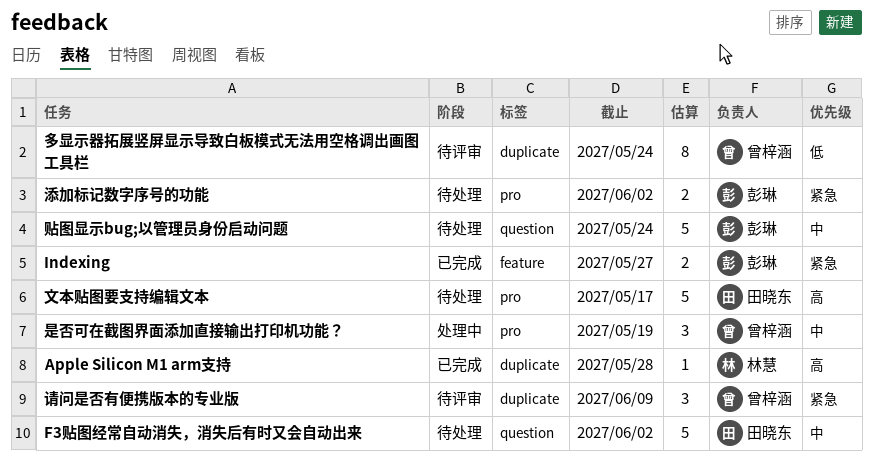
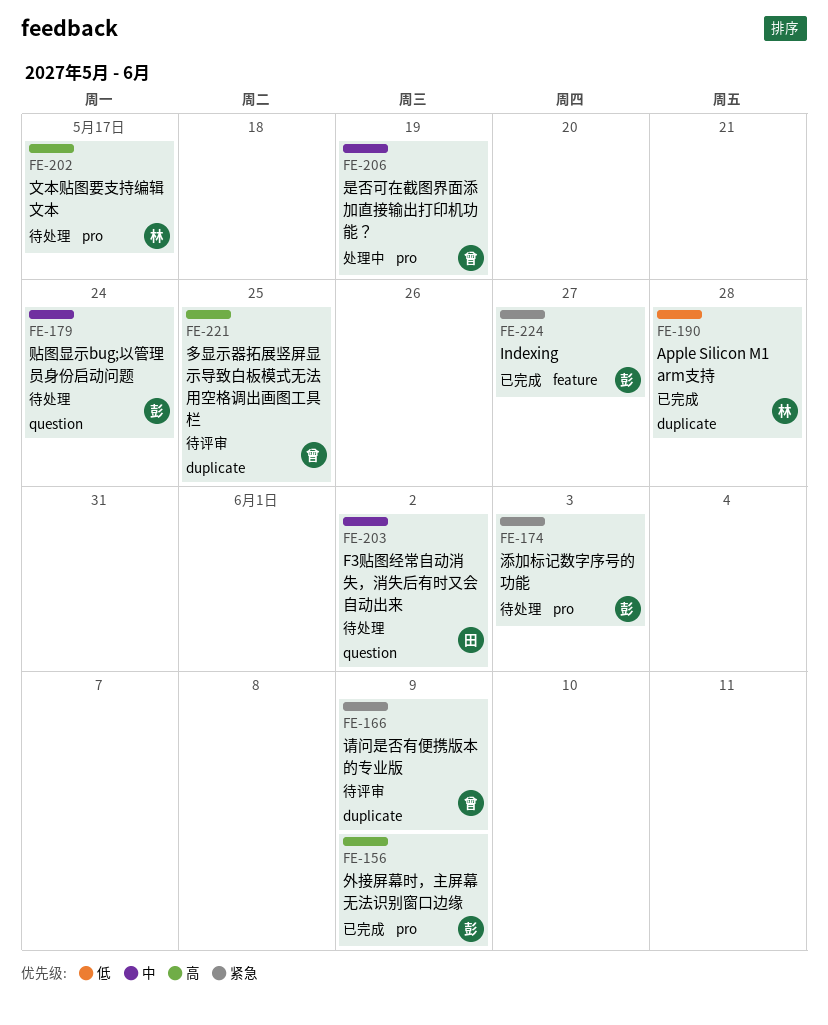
Apple Silicon M1 arm支持, priority: 高 -> 低
外接屏幕时，主屏幕无法识别窗口边缘: none -> present
多显示器拓展竖屏显示导致白板模式无法用空格调出画图工具栏, priority: 低 -> 高
多显示器拓展竖屏显示导致白板模式无法用空格调出画图工具栏, due: May 24 -> May 25
文本贴图要支持编辑文本, owner: 田晓东 -> 林慧
添加标记数字序号的功能, due: Jun 2 -> Jun 3

